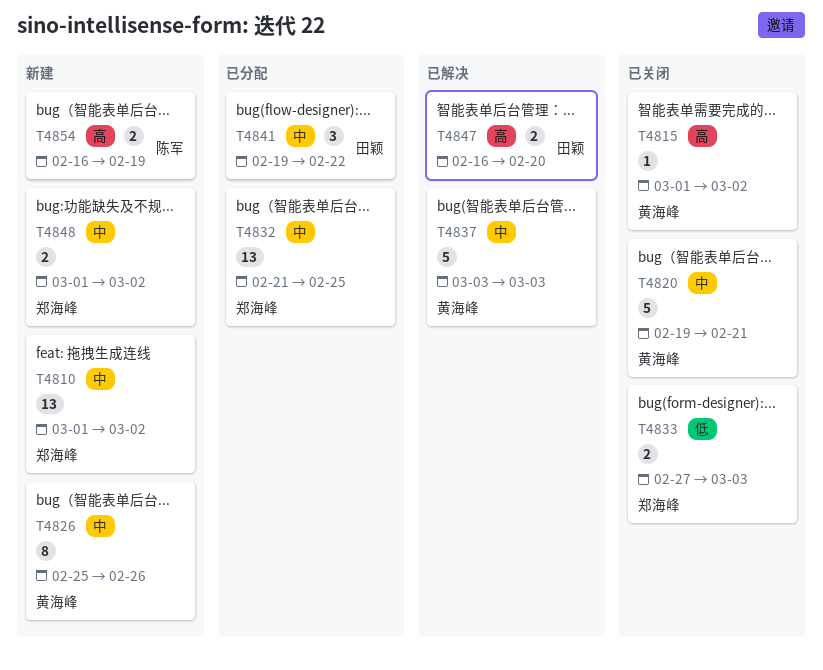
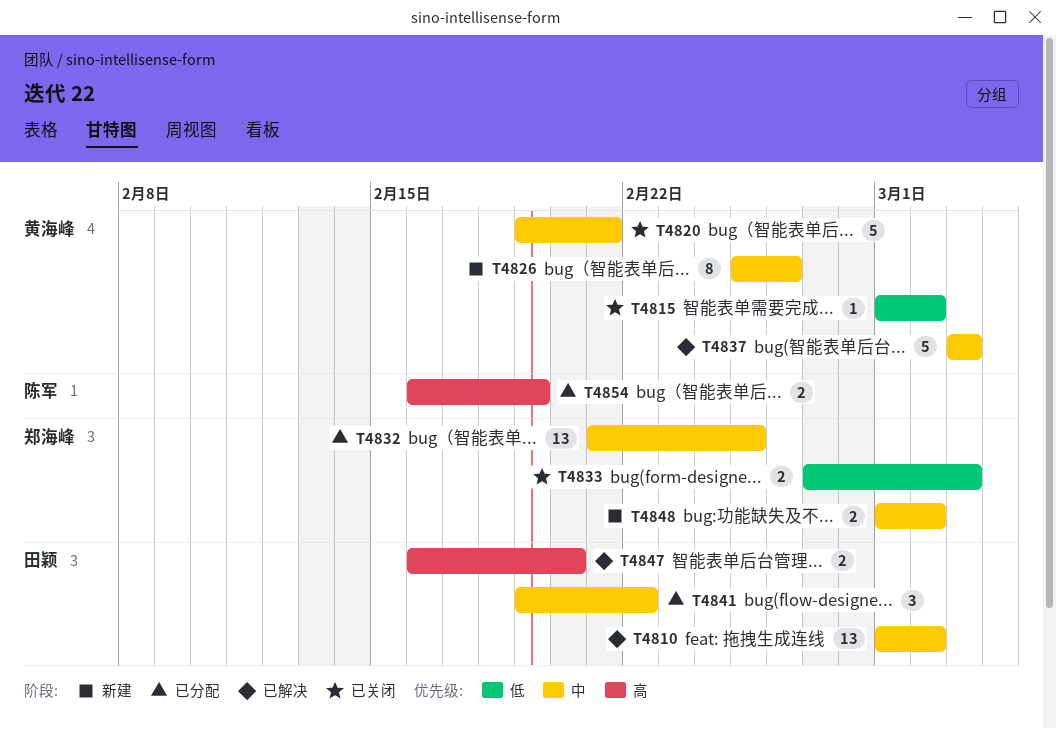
T4810, status: 新建 -> 已解决
T4810, owner: 郑海峰 -> 田颖
T4815, priority: 高 -> 低
T4854, status: 新建 -> 已分配

